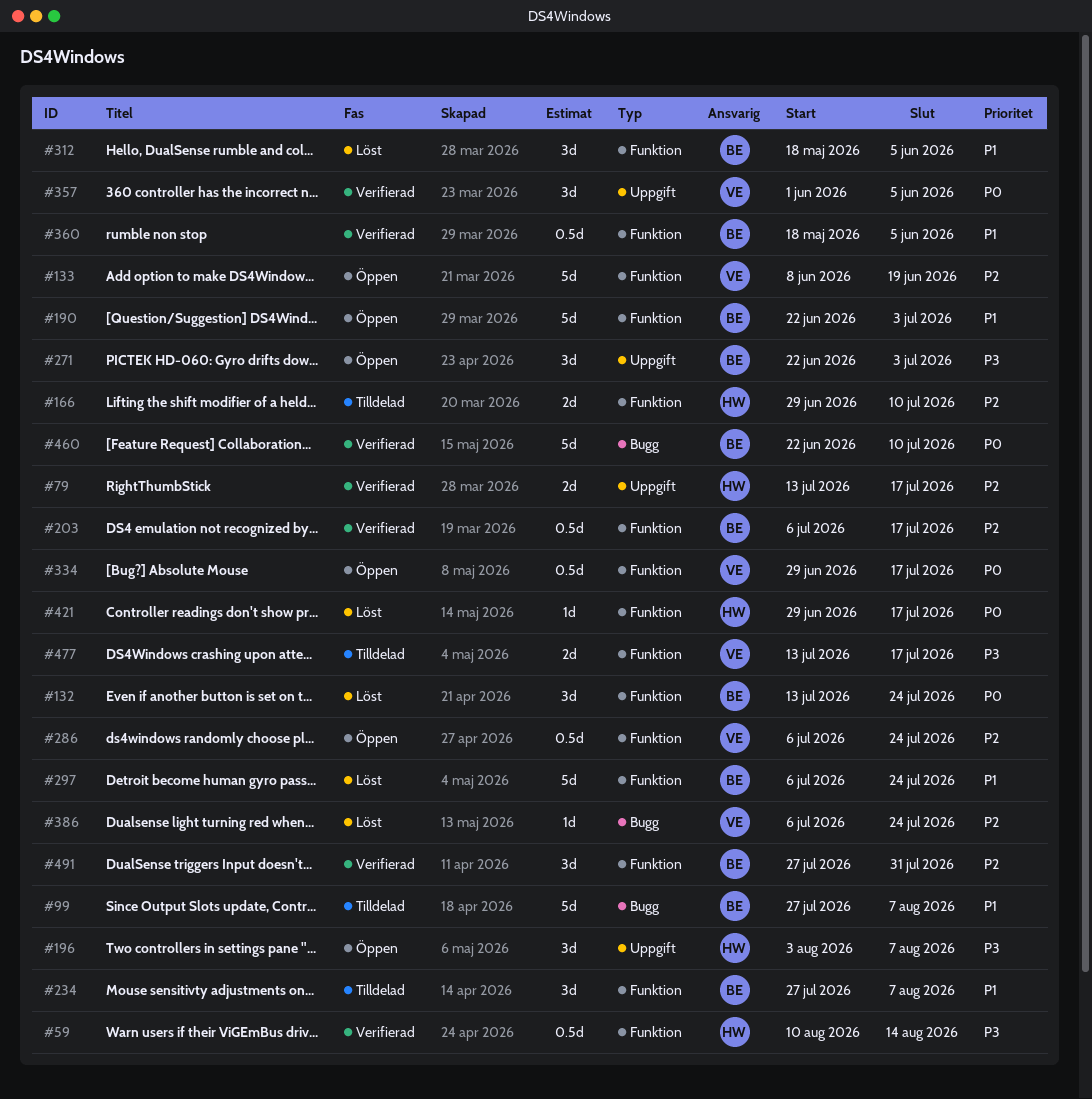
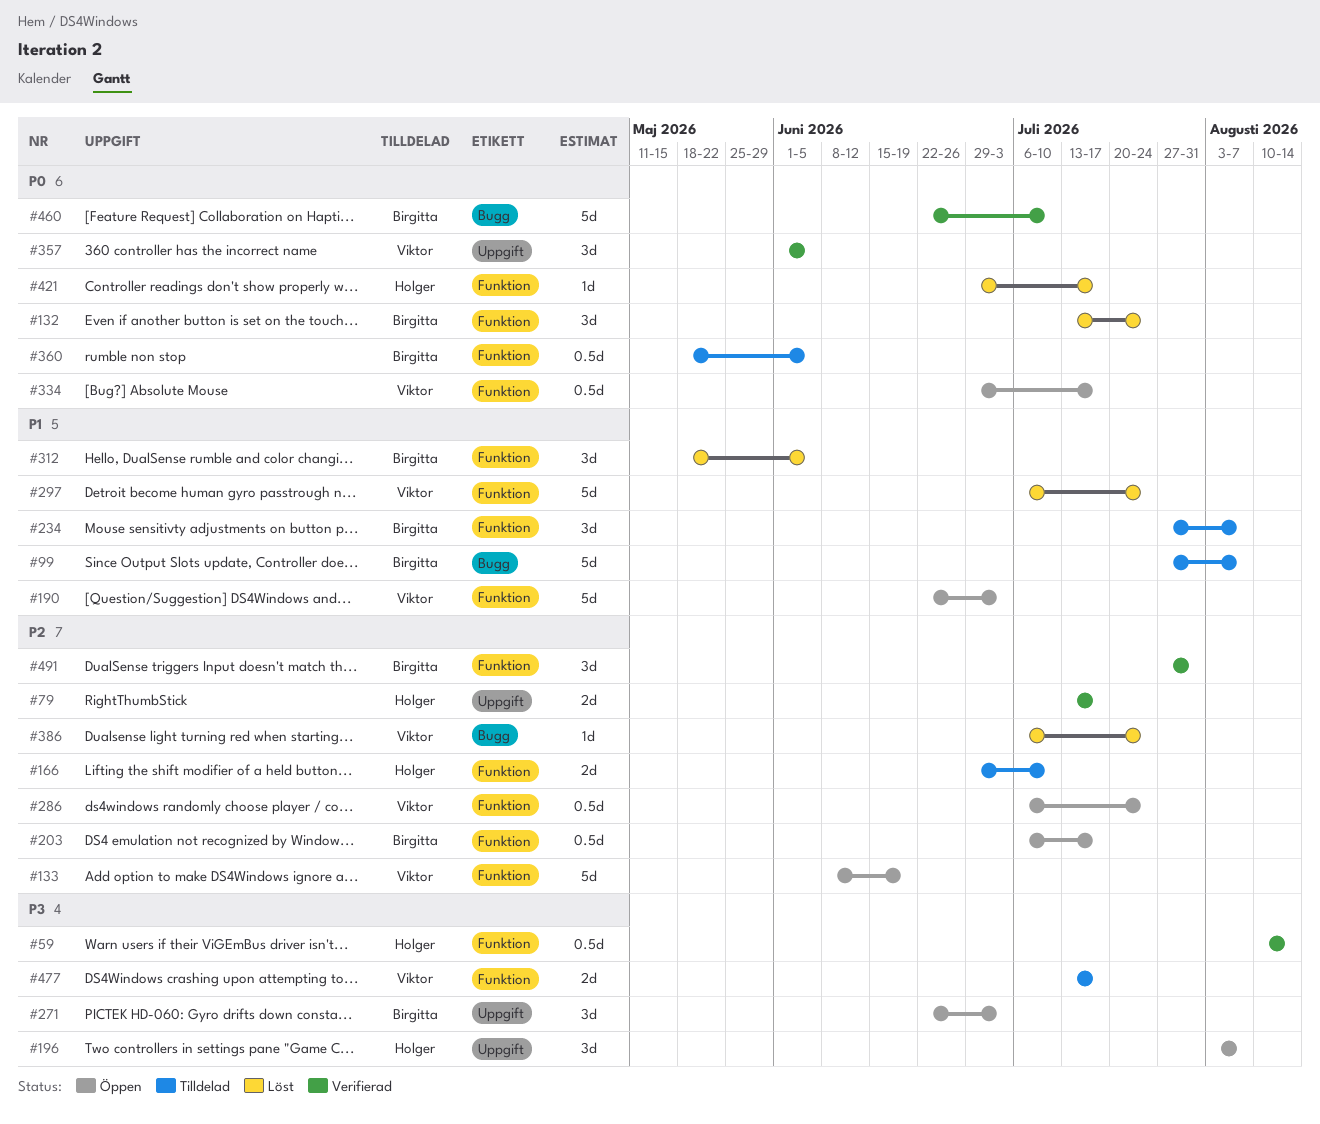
#190, owner: Birgitta -> Viktor
#203, status: Verifierad -> Öppen
#297, owner: Birgitta -> Viktor
#360, status: Verifierad -> Tilldelad
#360, priority: P1 -> P0

